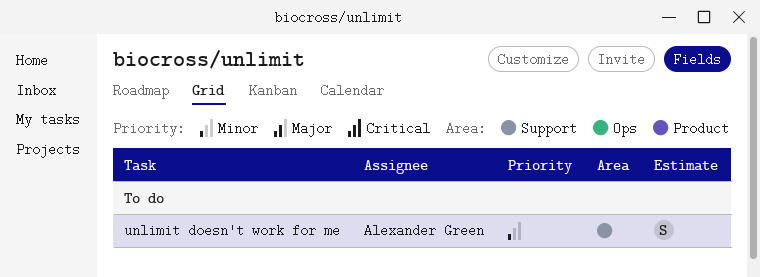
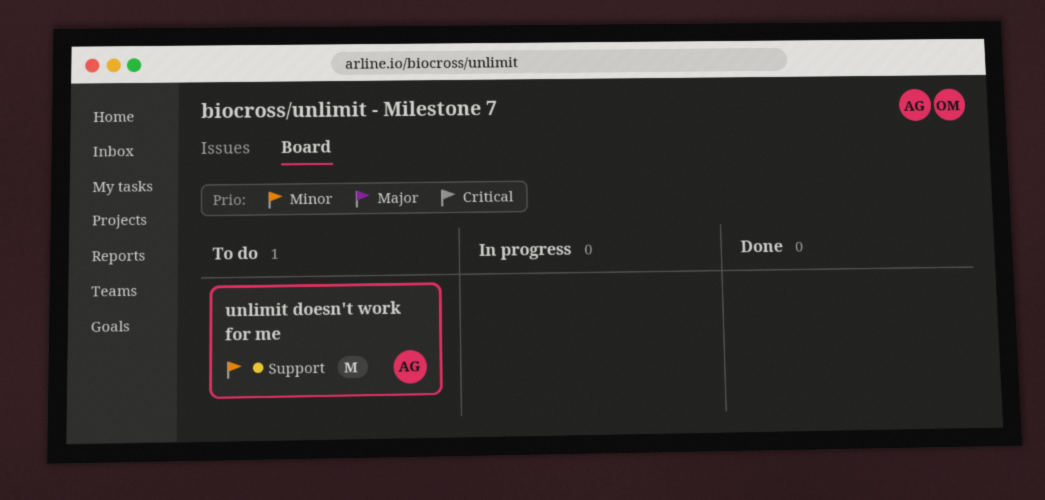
unlimit doesn't work for me, estimate: S -> M

